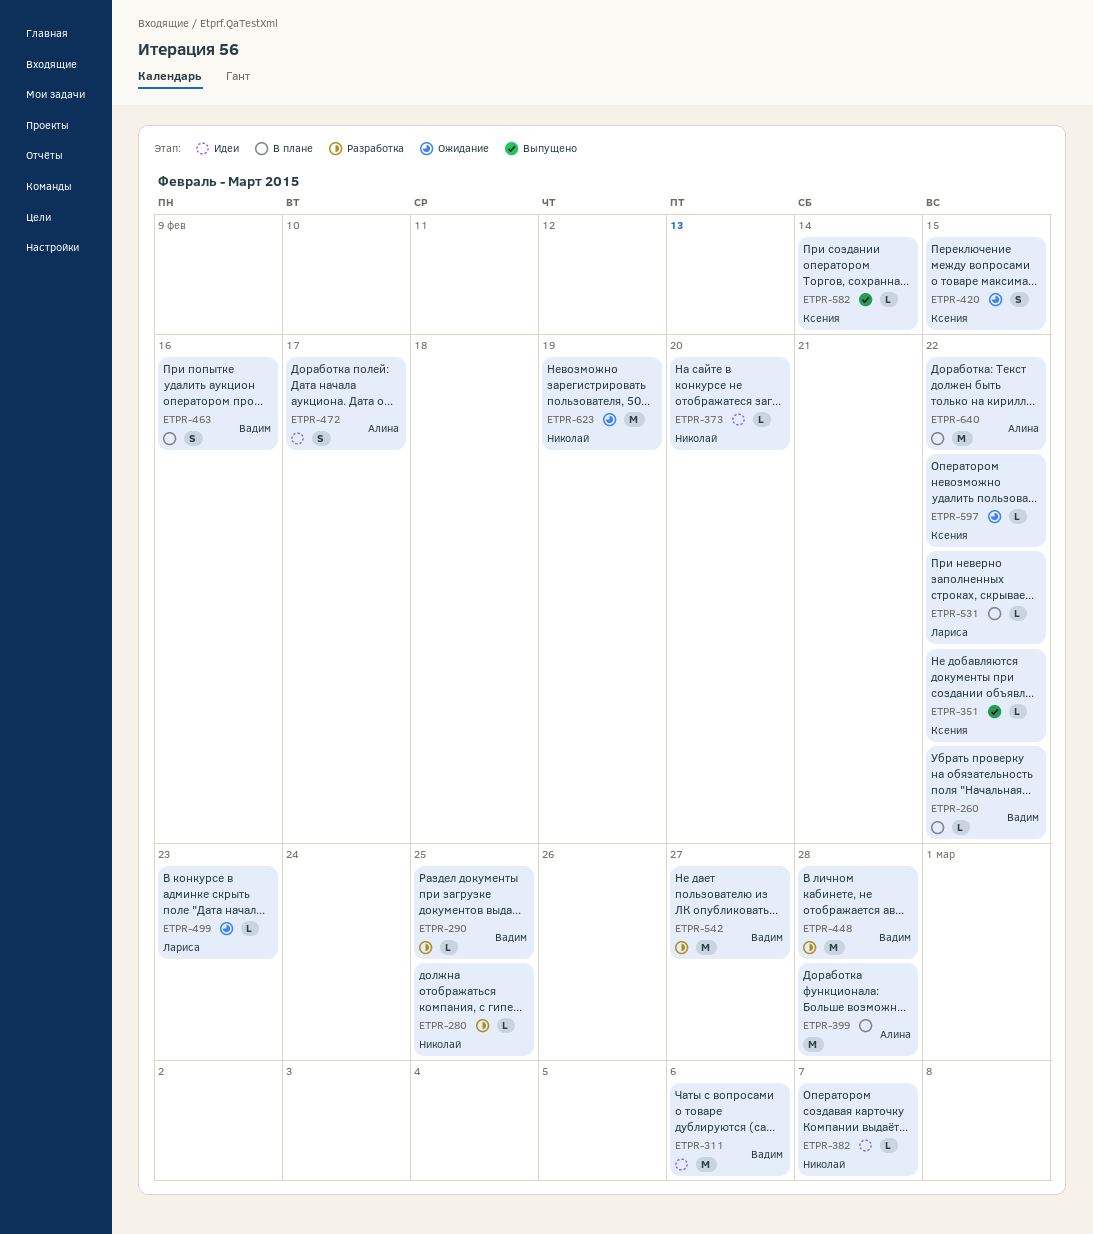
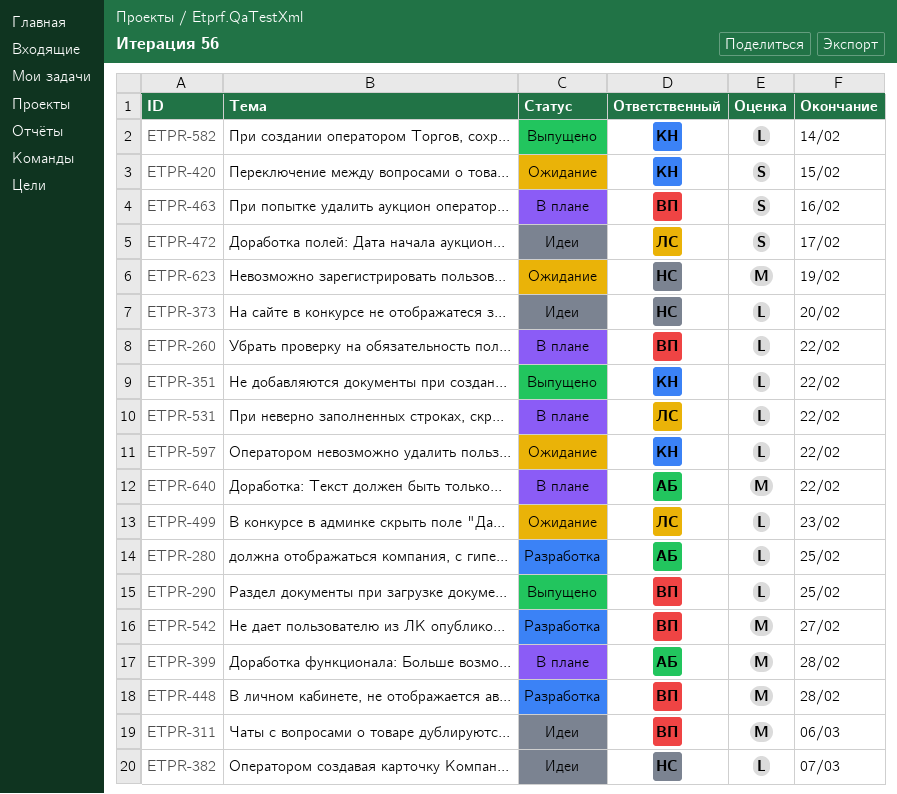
ETPR-280, owner: Николай -> Алина
ETPR-290, status: Разработка -> Выпущено
ETPR-472, owner: Алина -> Лариса

